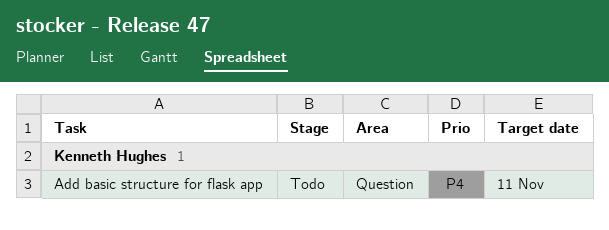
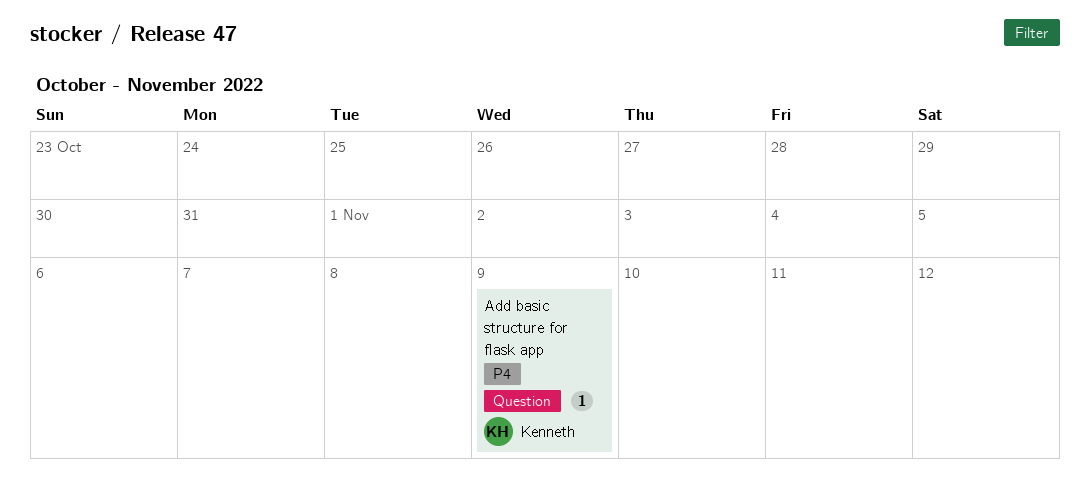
Add basic structure for flask app, due: Nov 11 -> Nov 9

